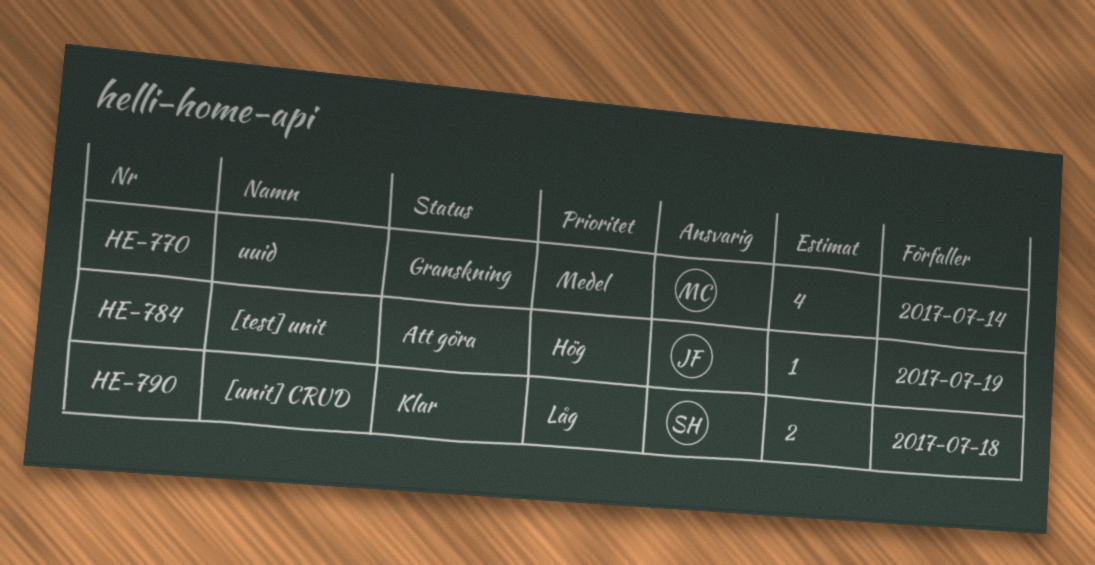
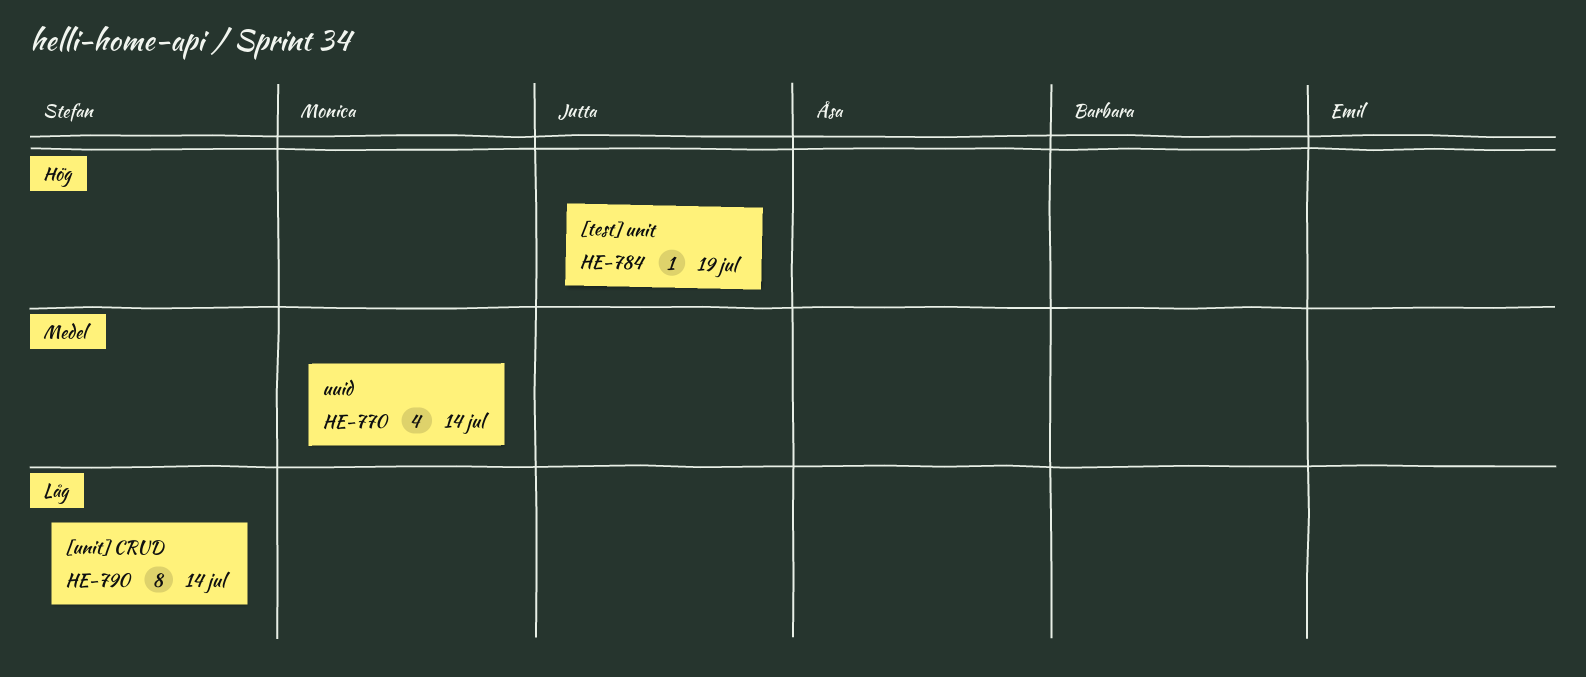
HE-790, estimate: 2 -> 8
HE-790, due: Jul 18 -> Jul 14

